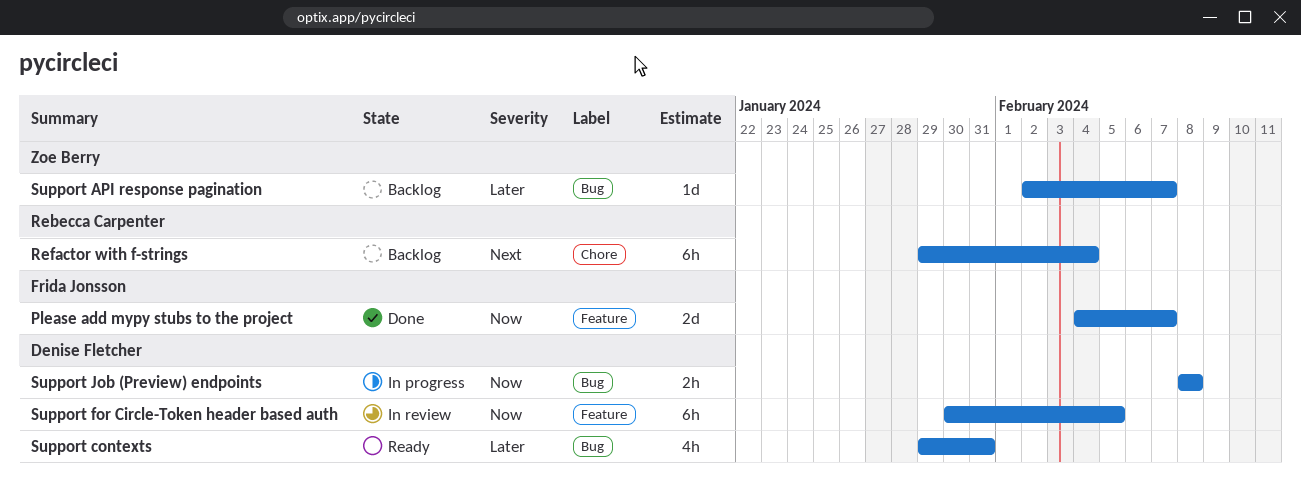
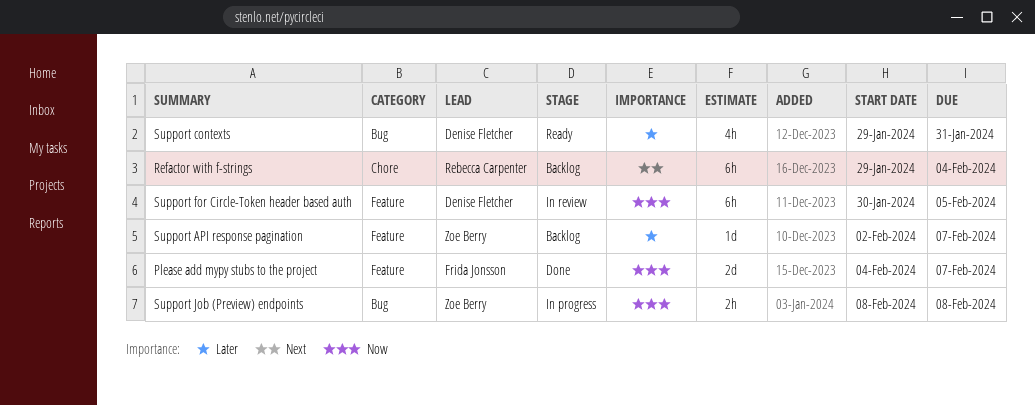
Support API response pagination, label: Bug -> Feature
Support Job (Preview) endpoints, owner: Denise Fletcher -> Zoe Berry

